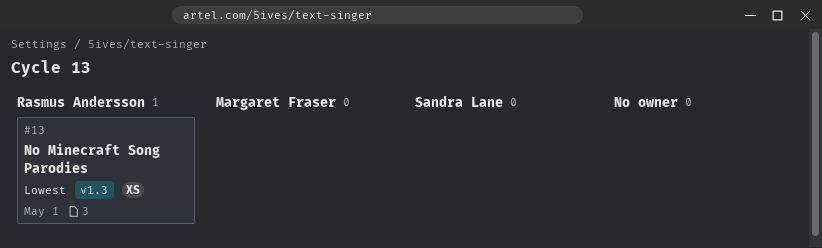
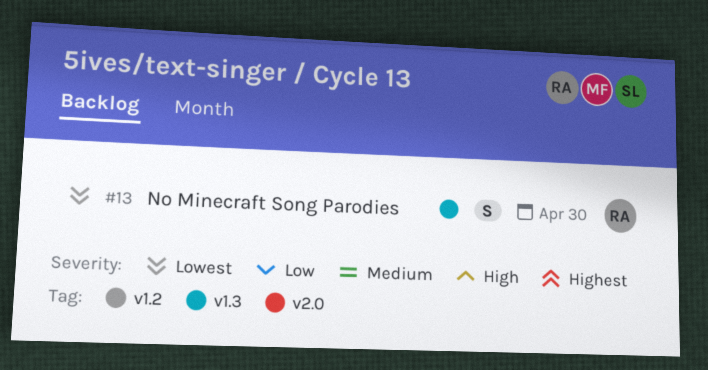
#13, estimate: XS -> S
#13, due: May 1 -> Apr 30

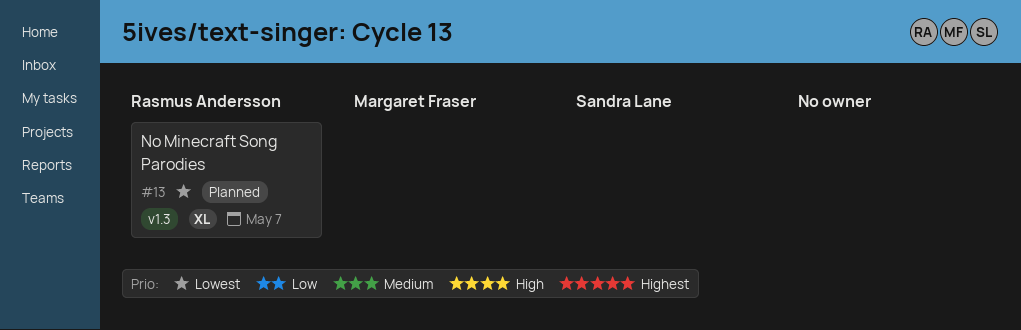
#13, estimate: S -> XL
#13, due: Apr 30 -> May 7

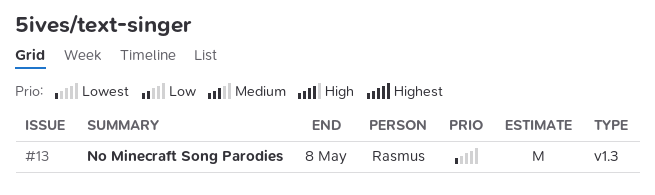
#13, estimate: XL -> M
#13, due: May 7 -> May 8

